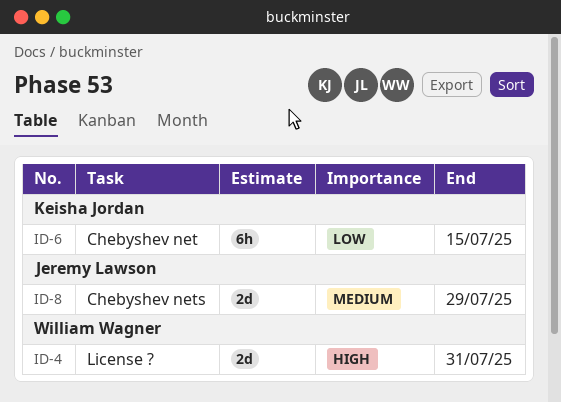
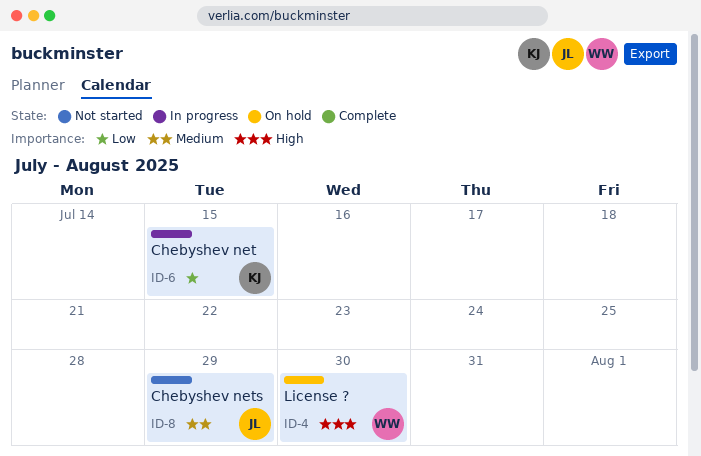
ID-4, due: Jul 31 -> Jul 30

